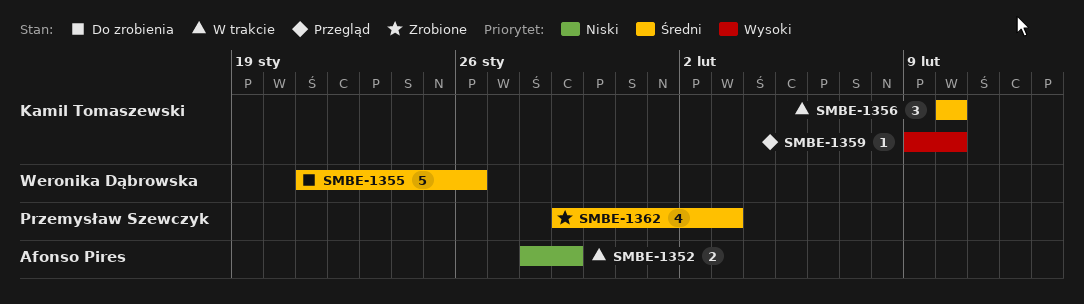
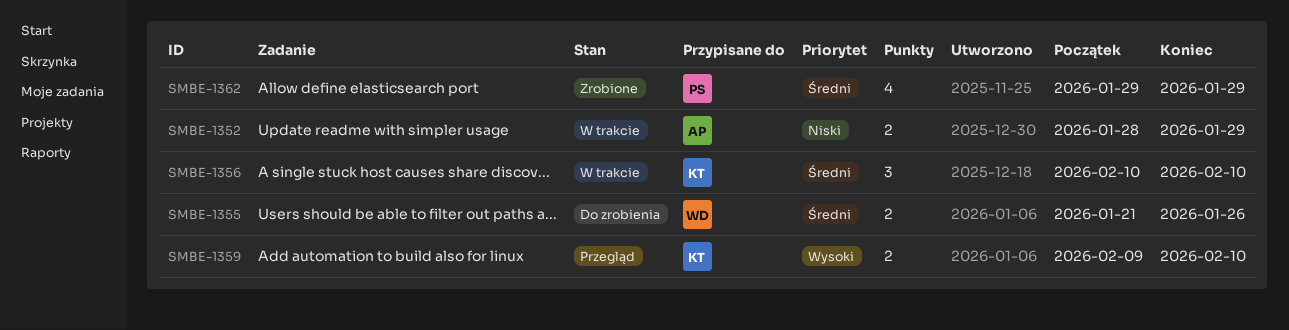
SMBE-1355, estimate: 5 -> 2
SMBE-1359, estimate: 1 -> 2
SMBE-1362, due: Feb 3 -> Jan 29

